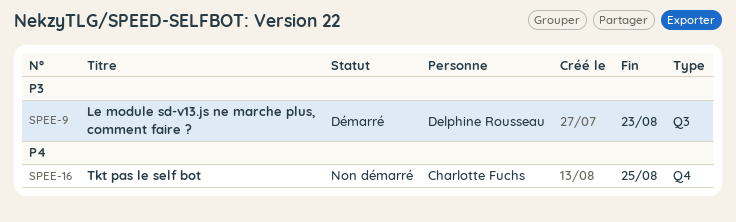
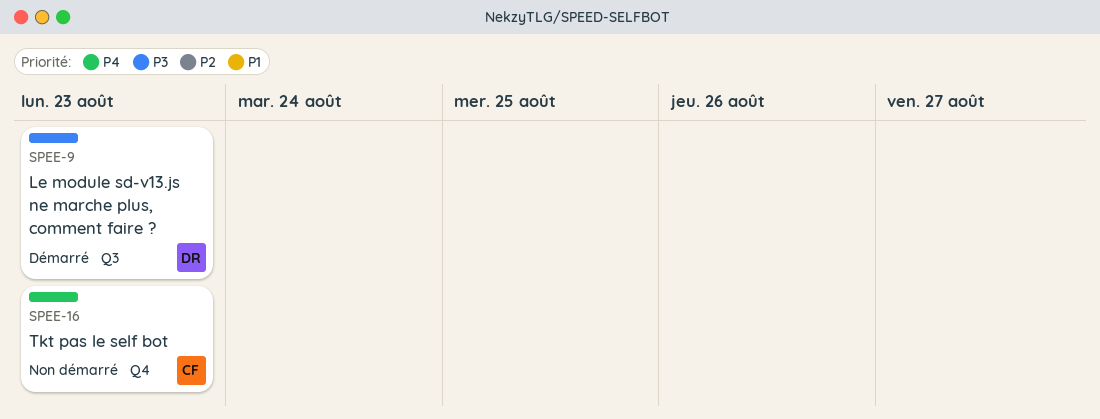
SPEE-16, due: Aug 25 -> Aug 23

